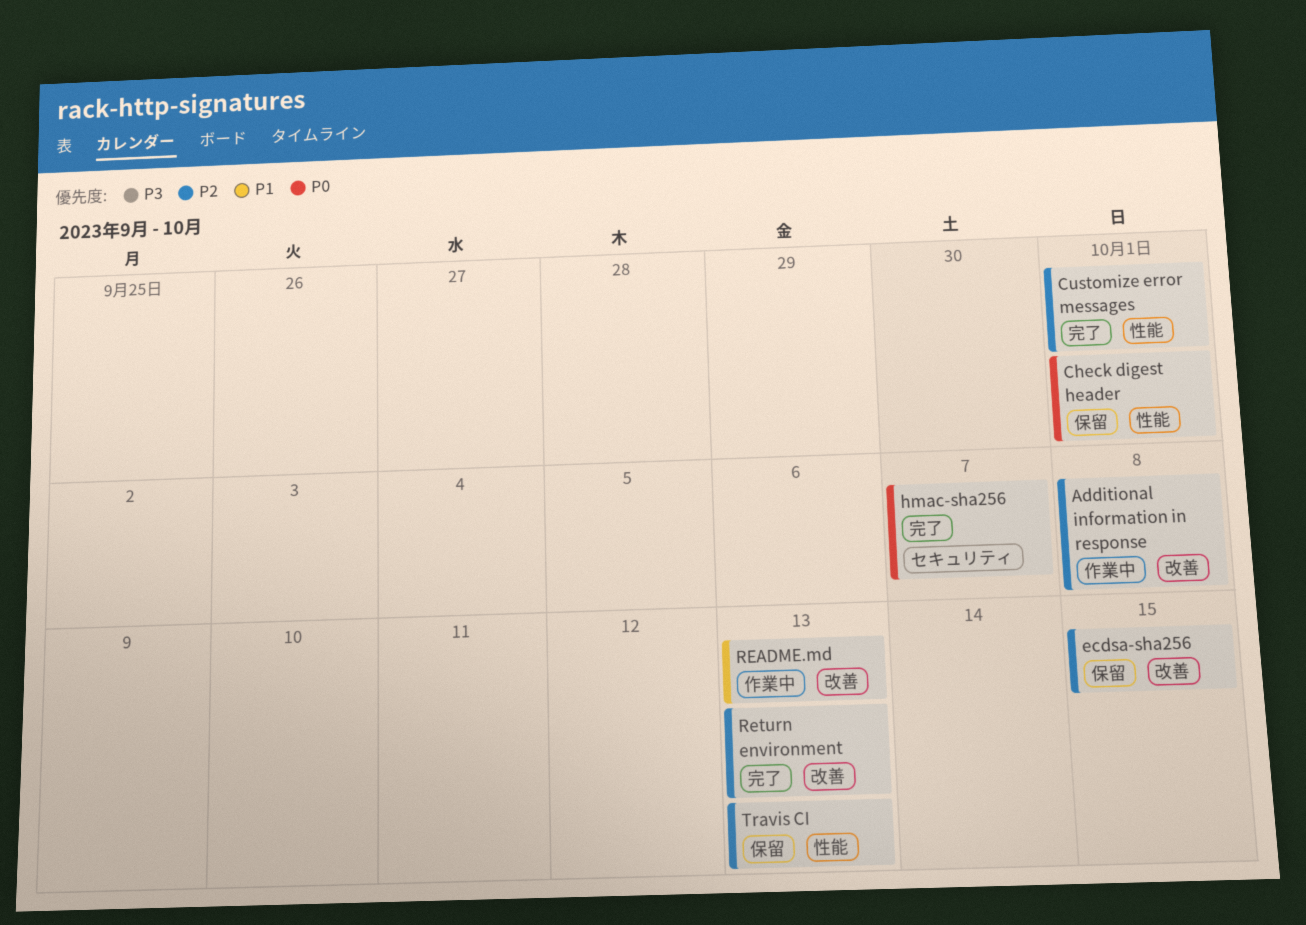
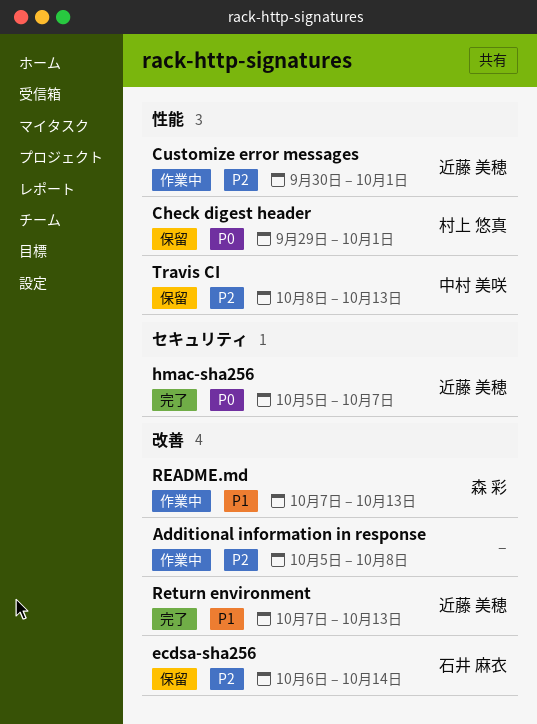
Customize error messages, status: 完了 -> 作業中
ecdsa-sha256, due: Oct 15 -> Oct 14
Return environment, priority: P2 -> P1

